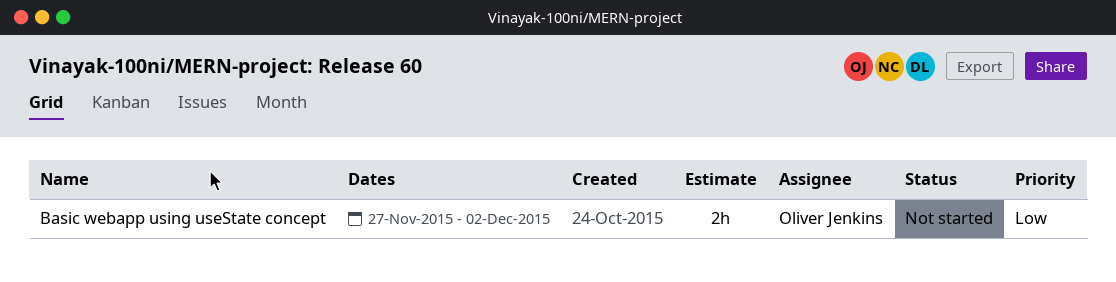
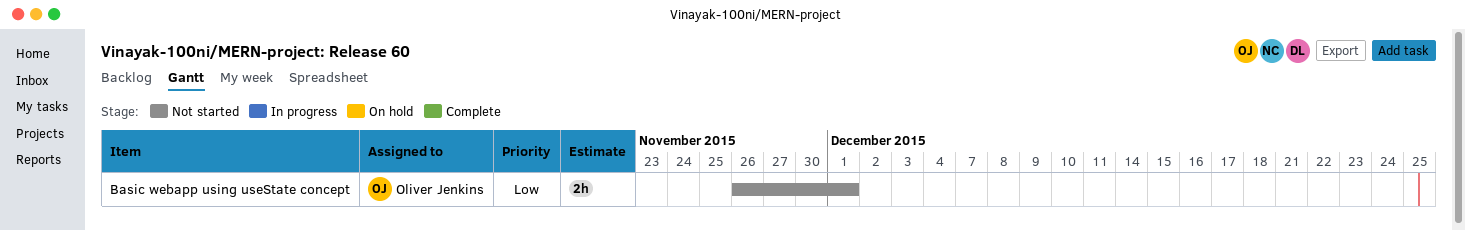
Basic webapp using useState concept, start: Nov 27 -> Nov 26
Basic webapp using useState concept, due: Dec 2 -> Dec 1

